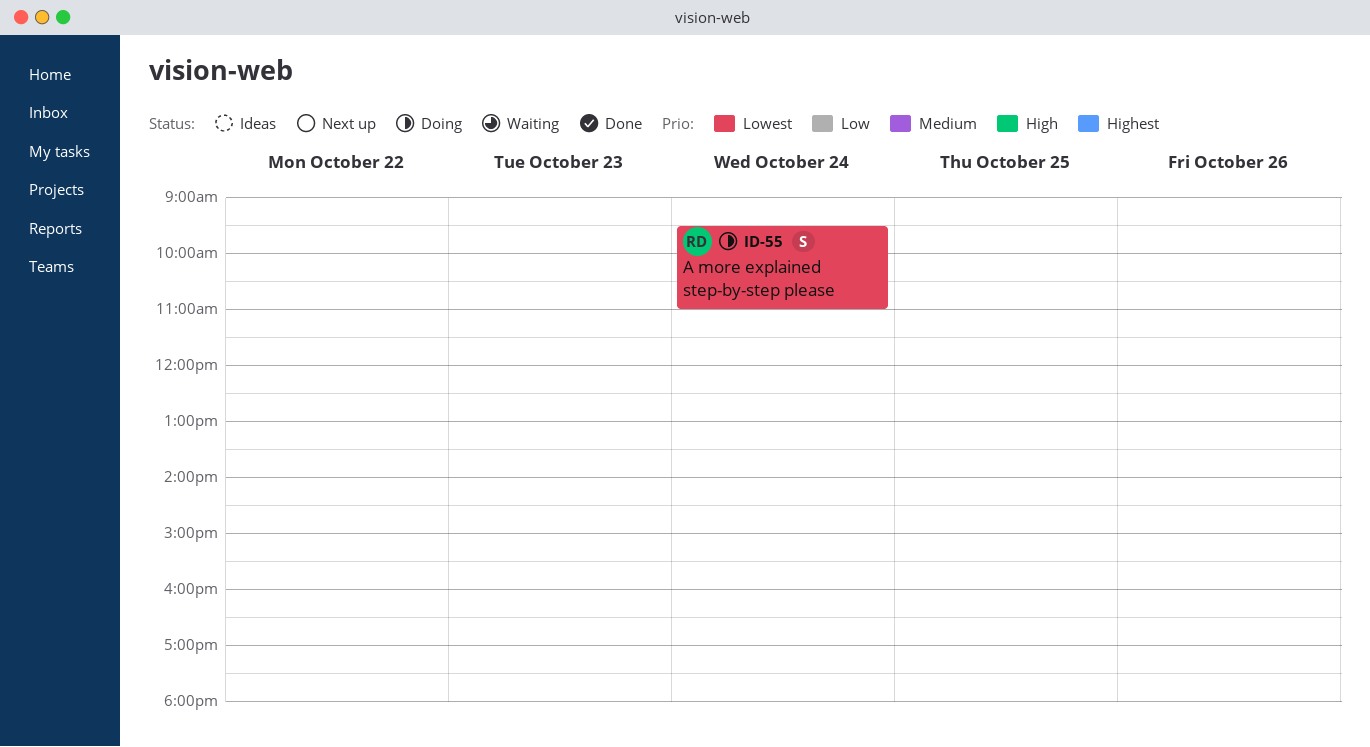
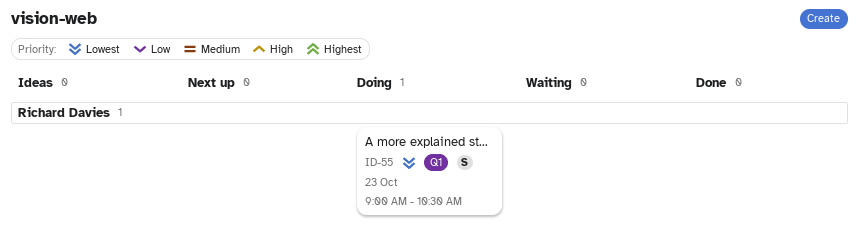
ID-55, day: Oct 24 -> Oct 23
ID-55, begins: 09:30 -> 09:00
ID-55, ends: 11:00 -> 10:30

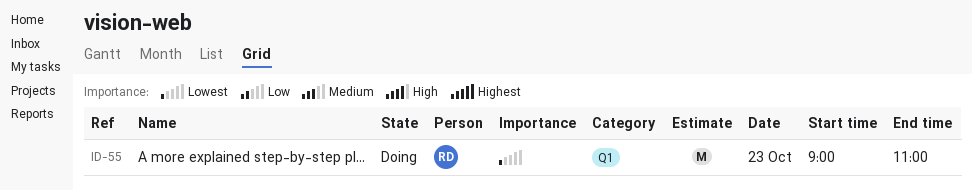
ID-55, estimate: S -> M
ID-55, ends: 10:30 -> 11:00

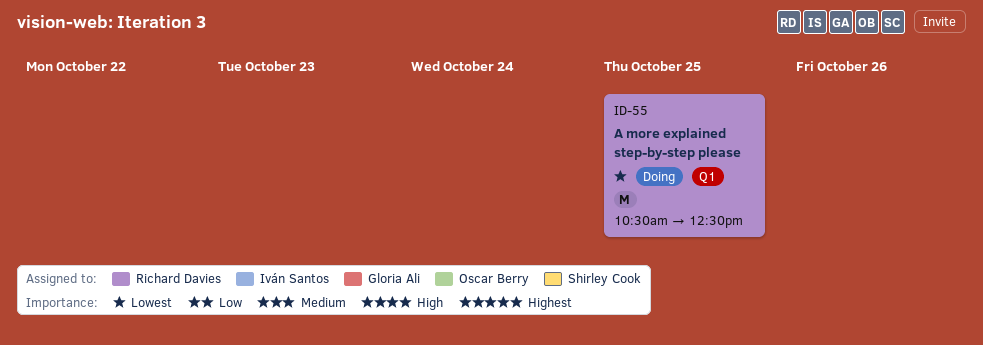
ID-55, day: Oct 23 -> Oct 25
ID-55, begins: 09:00 -> 10:30
ID-55, ends: 11:00 -> 12:30

